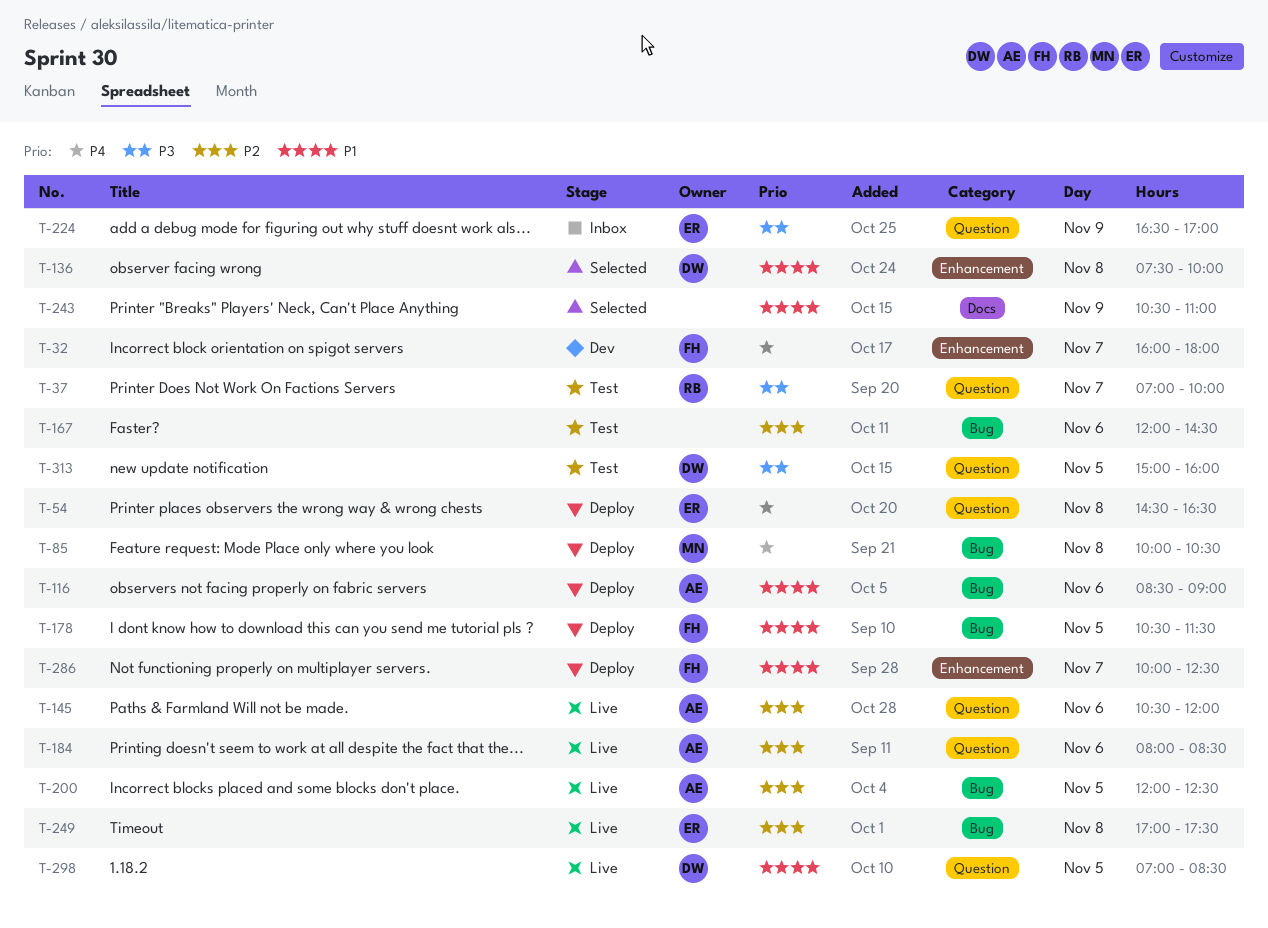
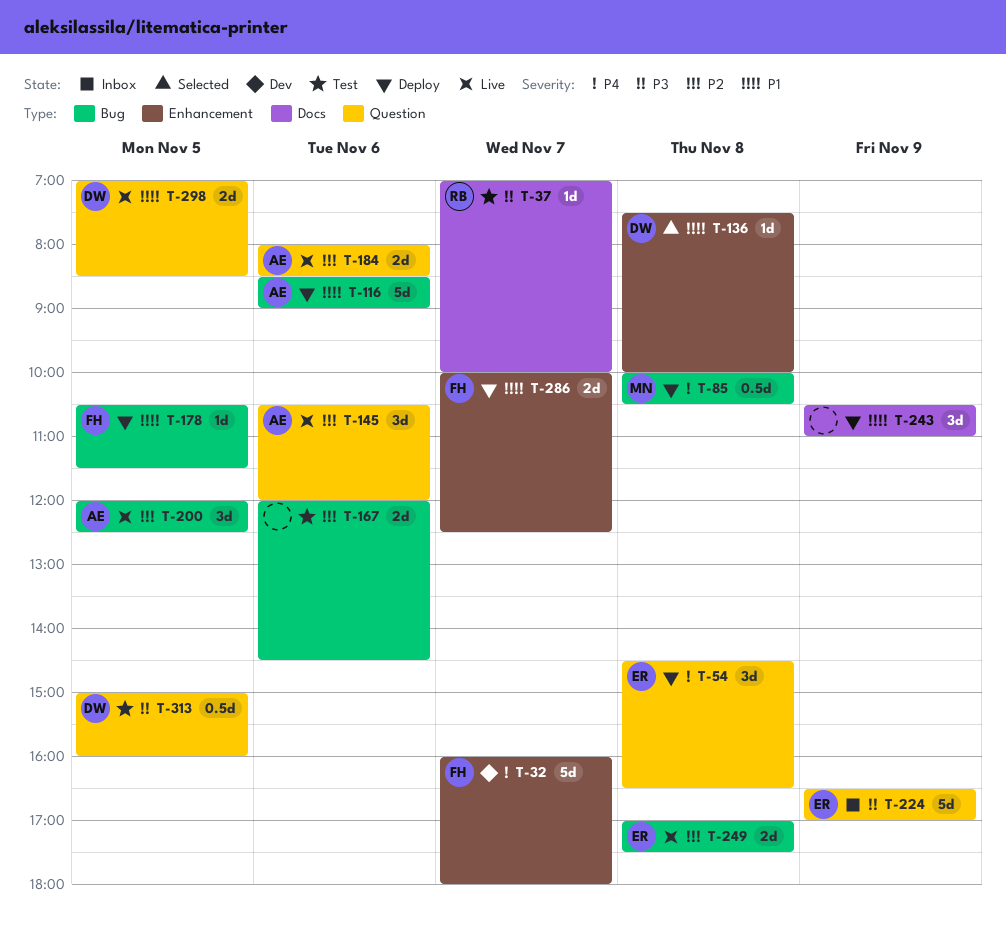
T-37, label: Question -> Docs
T-243, status: Selected -> Deploy

